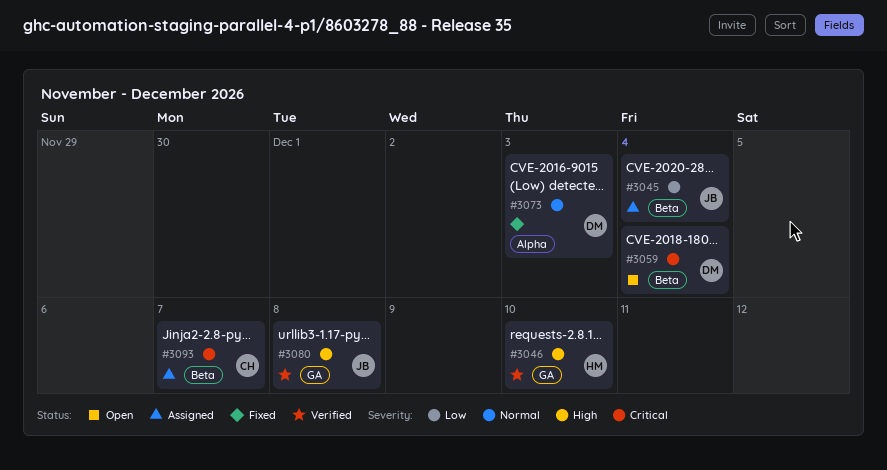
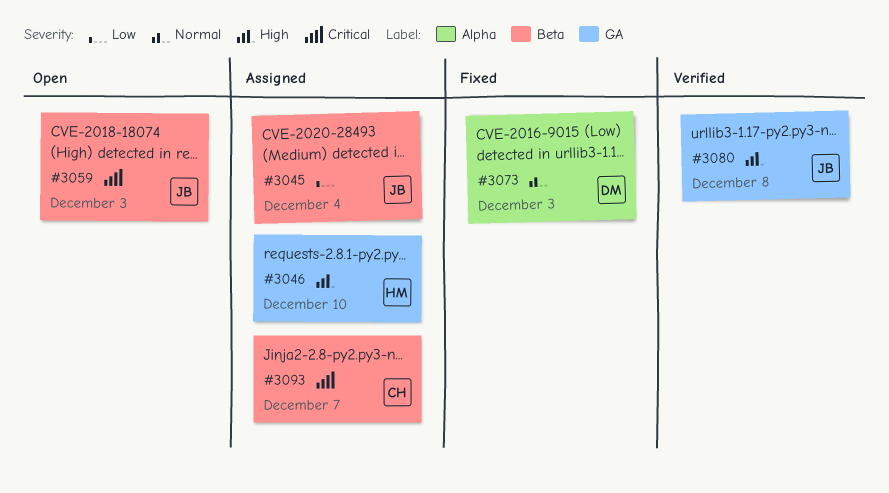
#3046, status: Verified -> Assigned
#3059, owner: DM -> JB
#3059, due: Dec 4 -> Dec 3

